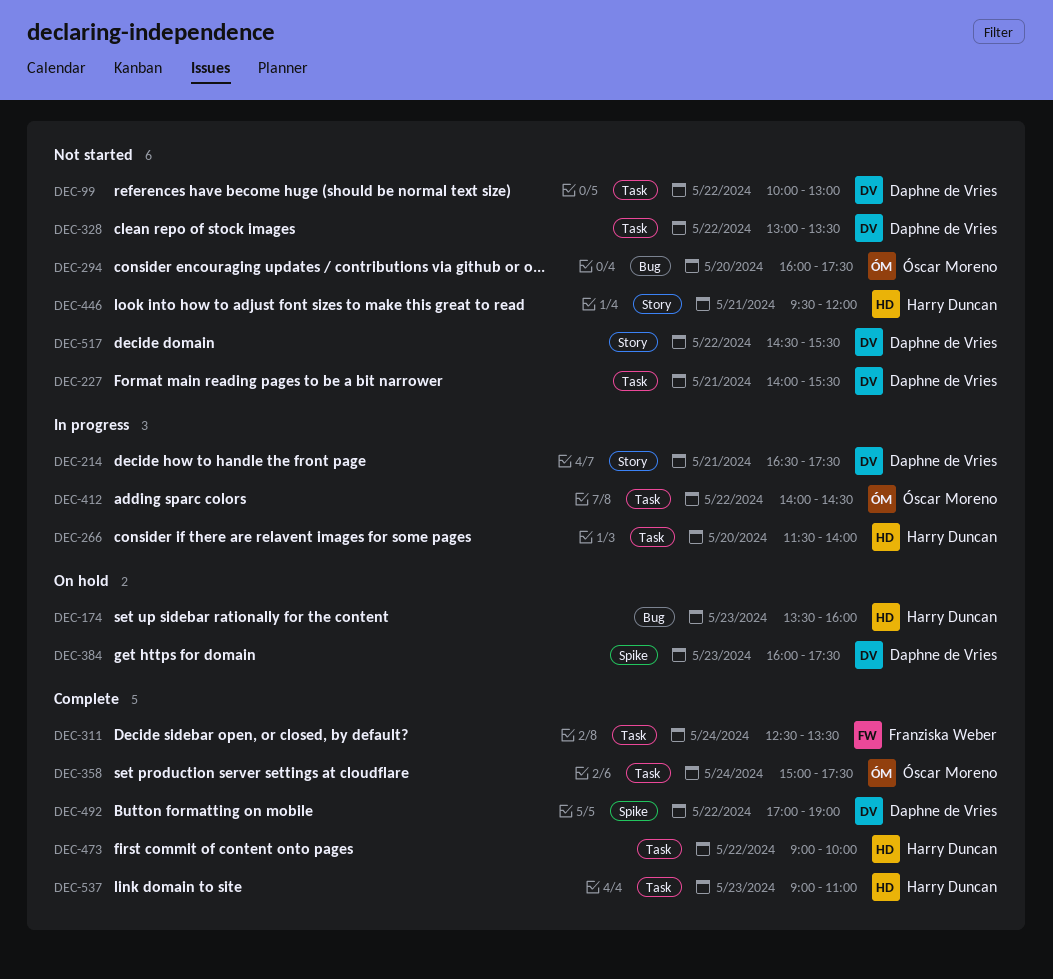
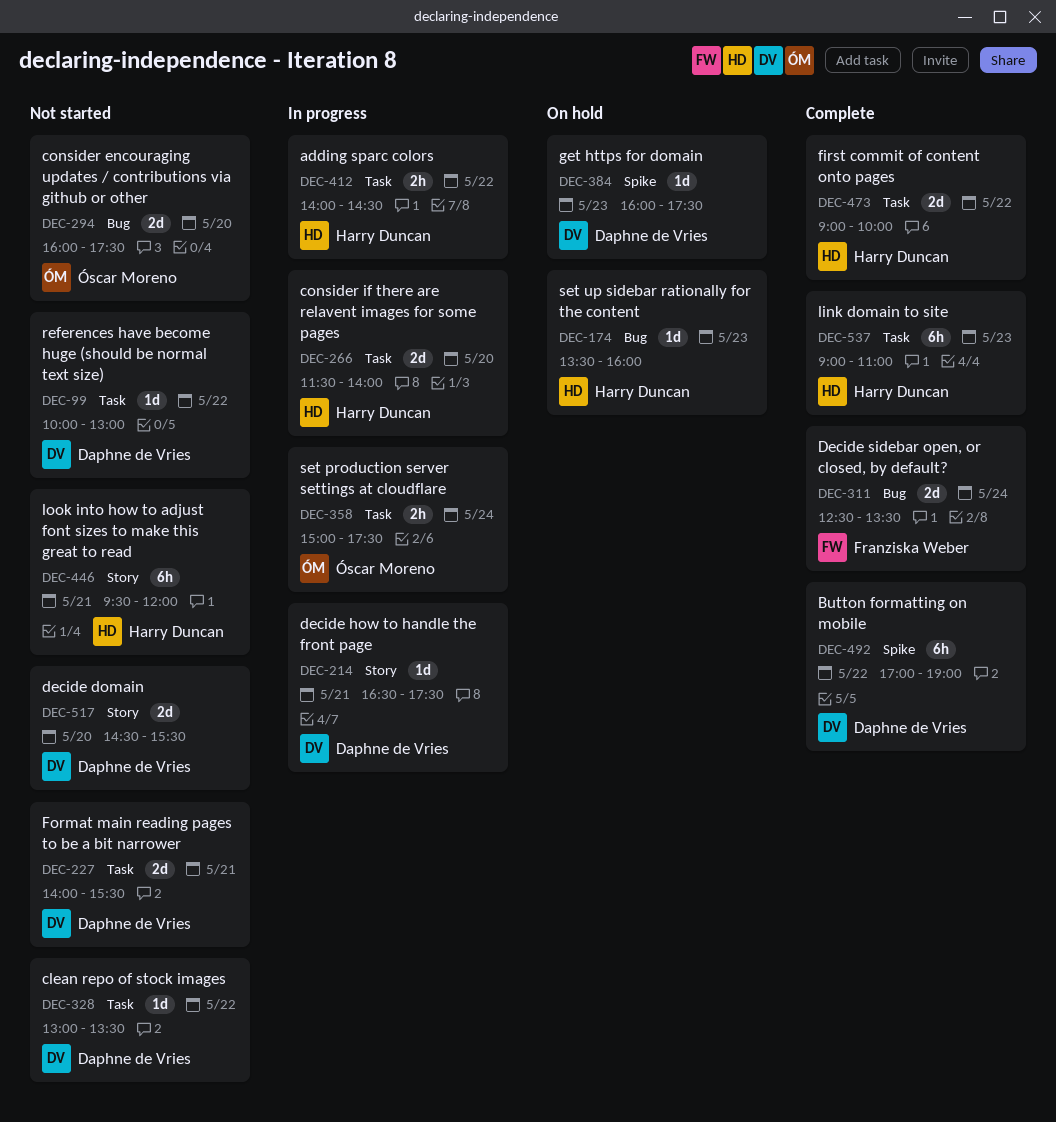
DEC-311, label: Task -> Bug
DEC-358, status: Complete -> In progress
DEC-412, owner: Óscar Moreno -> Harry Duncan
DEC-517, day: May 22 -> May 20

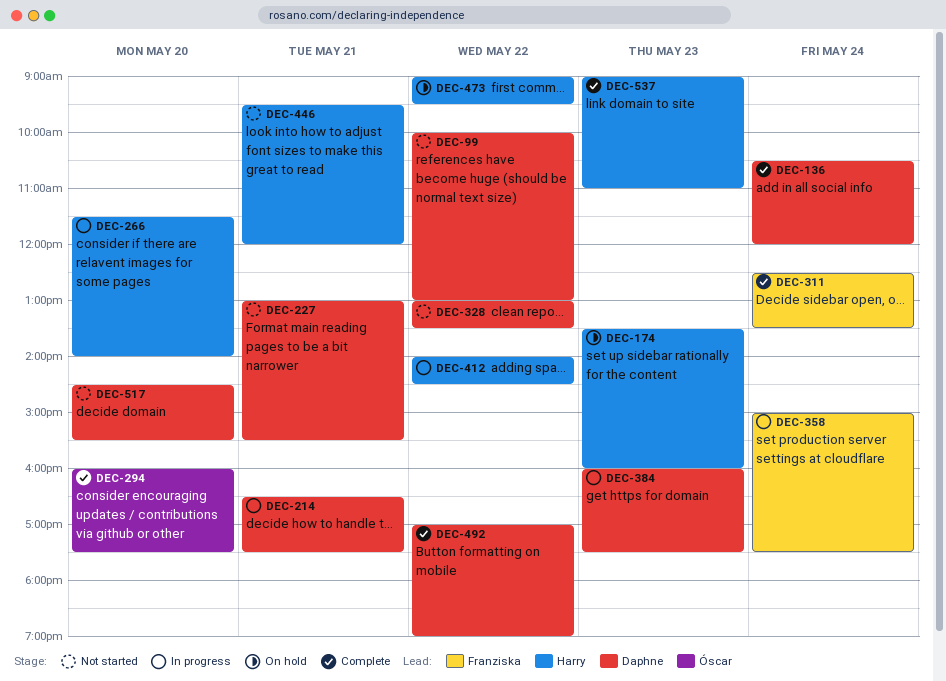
DEC-136: none -> present
DEC-227, begins: 14:00 -> 13:00
DEC-294, status: Not started -> Complete
DEC-358, owner: Óscar Moreno -> Franziska Weber
DEC-384, status: On hold -> In progress
DEC-473, status: Complete -> On hold
DEC-473, ends: 10:00 -> 09:30

